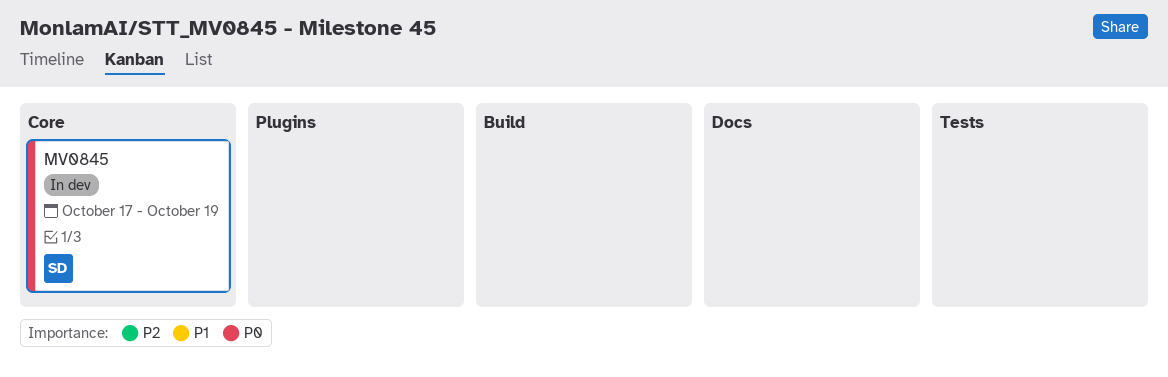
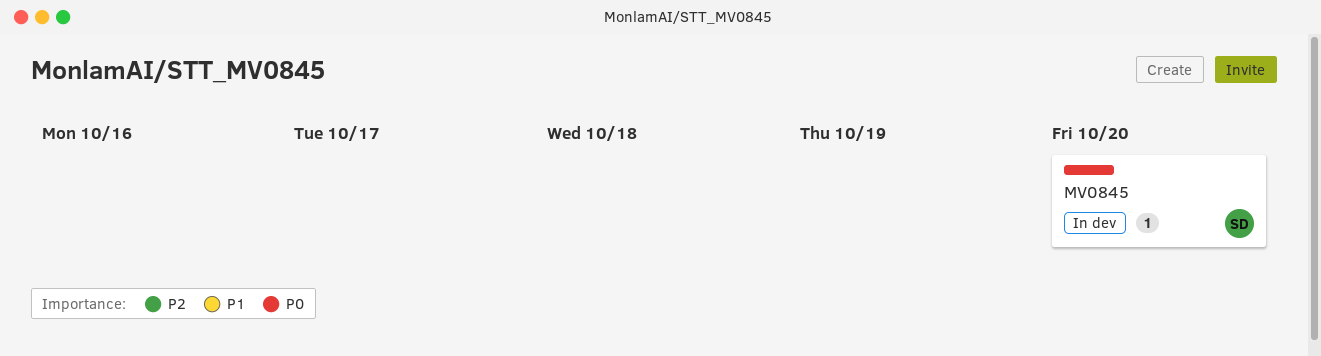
MV0845, due: Oct 19 -> Oct 20

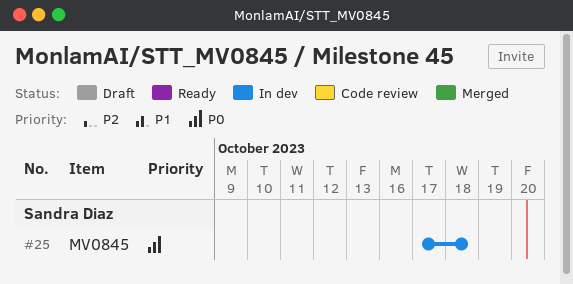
MV0845, due: Oct 20 -> Oct 18

